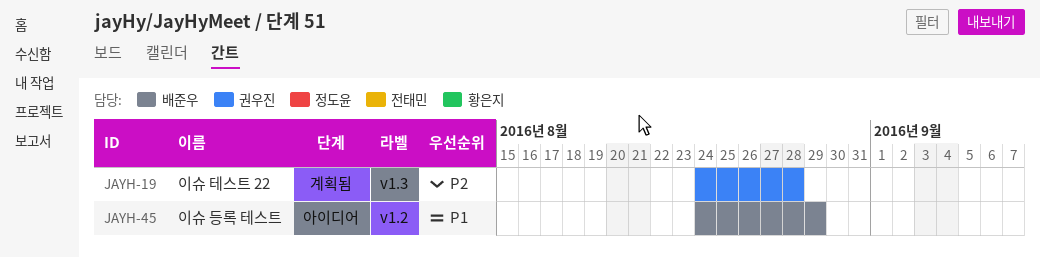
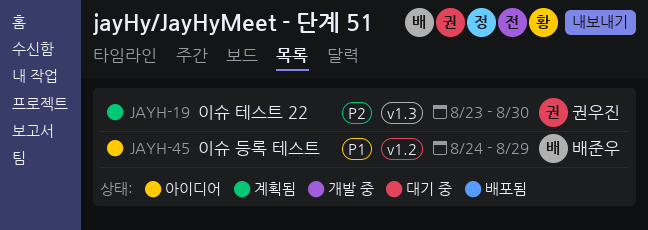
JAYH-19, start: Aug 24 -> Aug 23
JAYH-19, due: Aug 28 -> Aug 30

